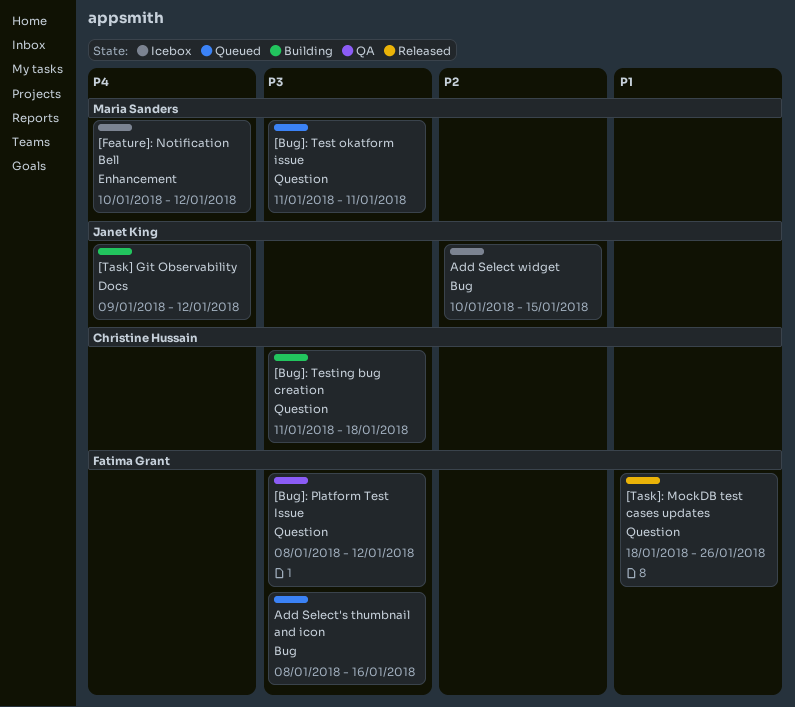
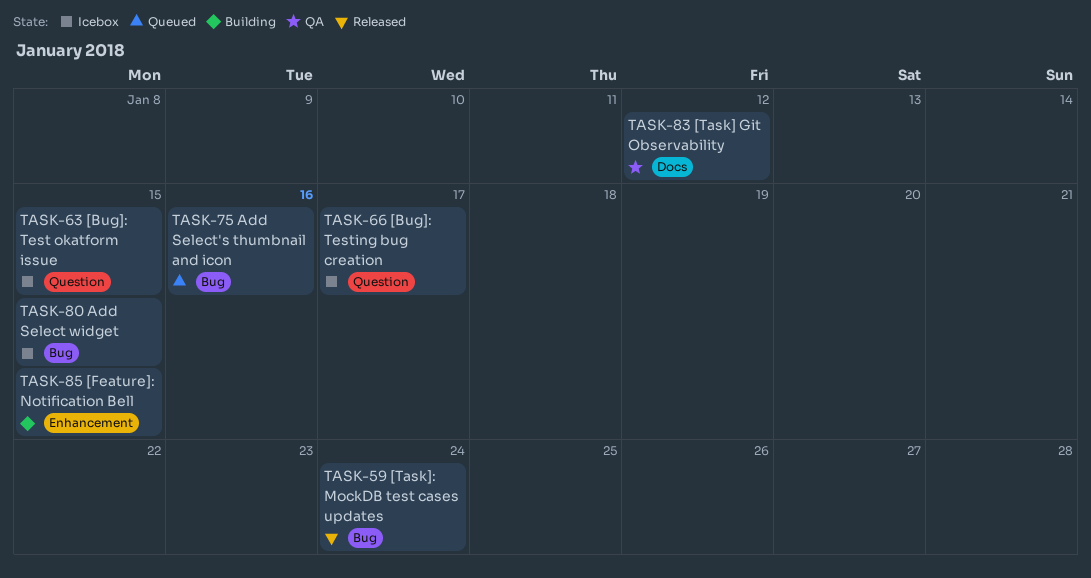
[Bug]: Platform Test Issue: present -> none
[Bug]: Test okatform issue, status: Queued -> Icebox
[Bug]: Test okatform issue, due: Jan 11 -> Jan 15
[Bug]: Testing bug creation, status: Building -> Icebox
[Bug]: Testing bug creation, due: Jan 18 -> Jan 17
[Feature]: Notification Bell, status: Icebox -> Building
[Feature]: Notification Bell, due: Jan 12 -> Jan 15
[Task] Git Observability, status: Building -> QA
[Task]: MockDB test cases updates, label: Question -> Bug
[Task]: MockDB test cases updates, due: Jan 26 -> Jan 24

